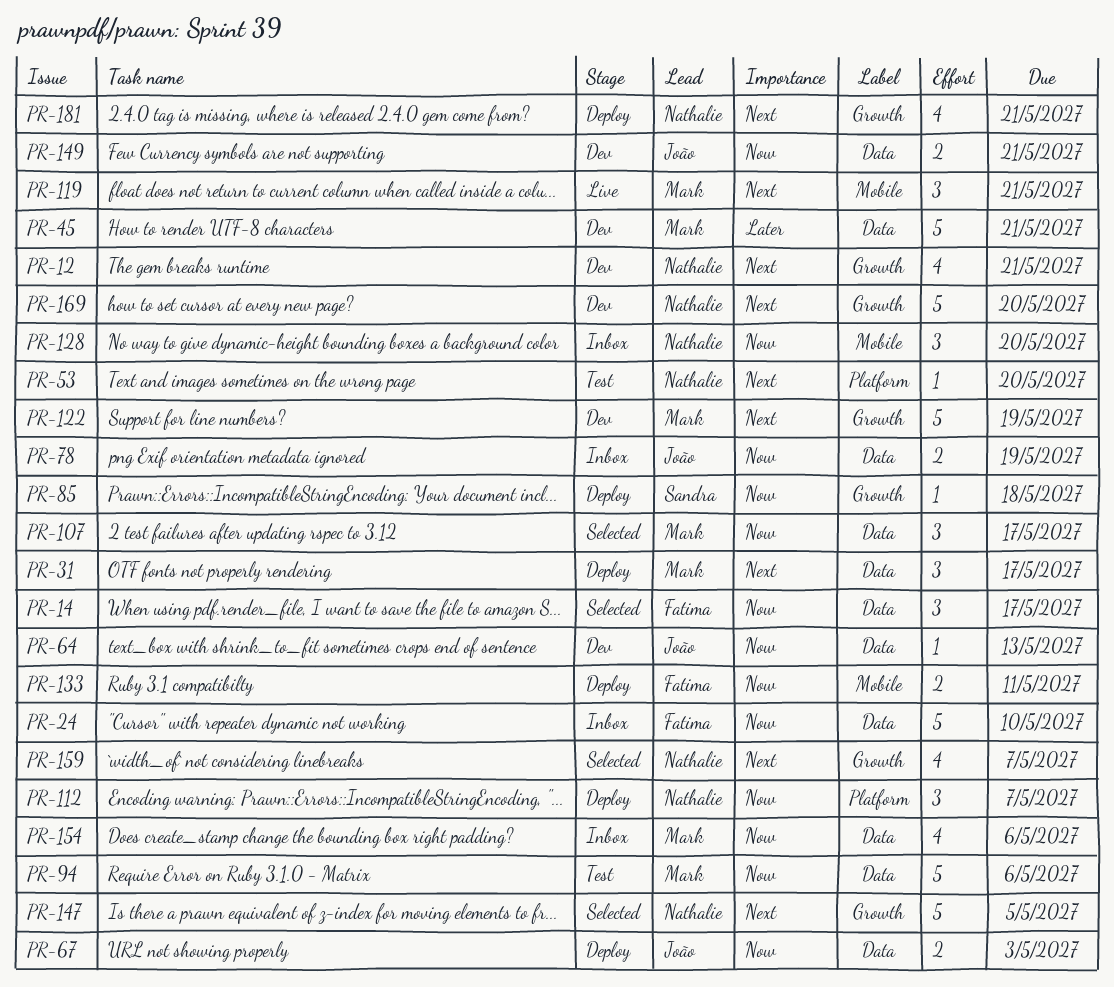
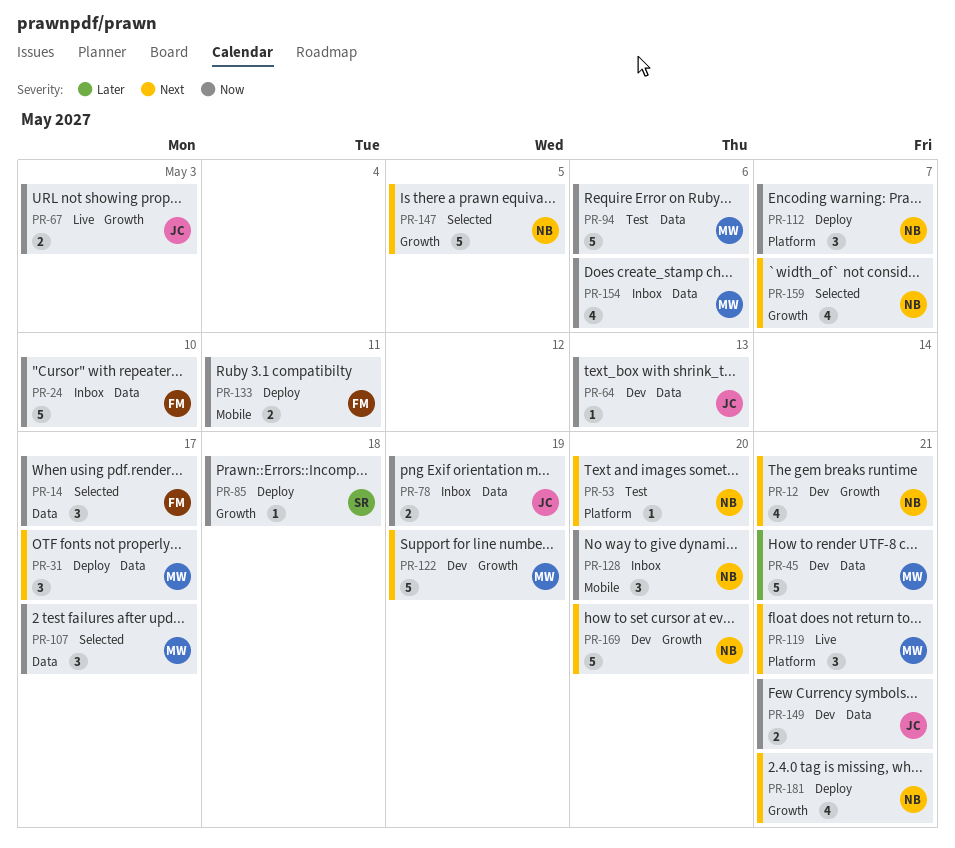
PR-67, status: Deploy -> Live
PR-67, label: Data -> Growth
PR-119, label: Mobile -> Platform

